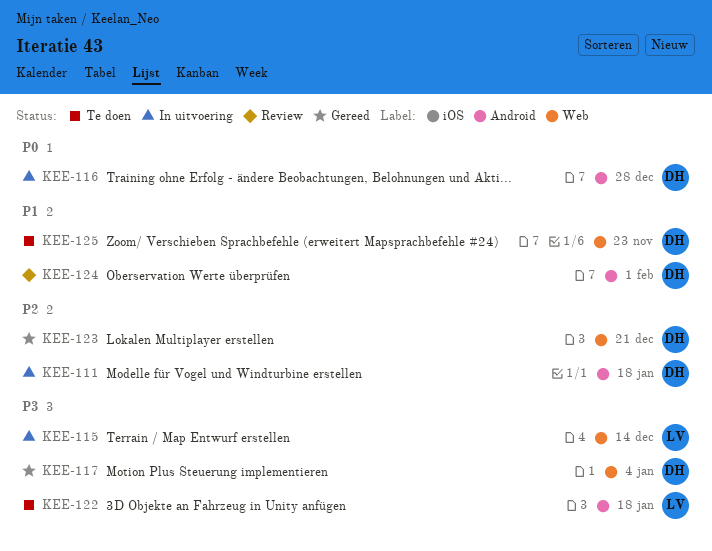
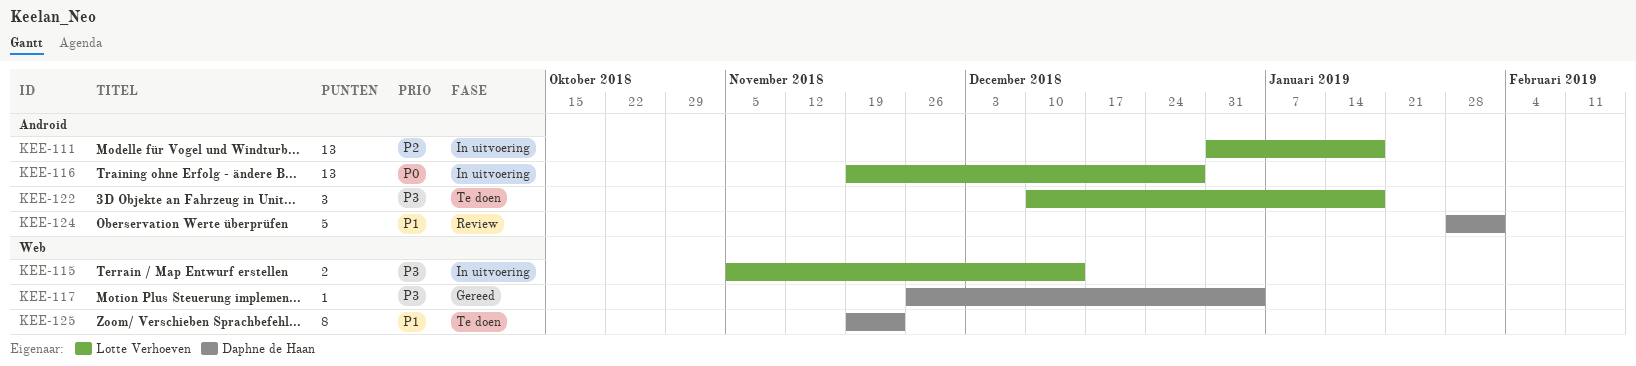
KEE-111, owner: Daphne de Haan -> Lotte Verhoeven
KEE-116, owner: Daphne de Haan -> Lotte Verhoeven
KEE-123: present -> none

